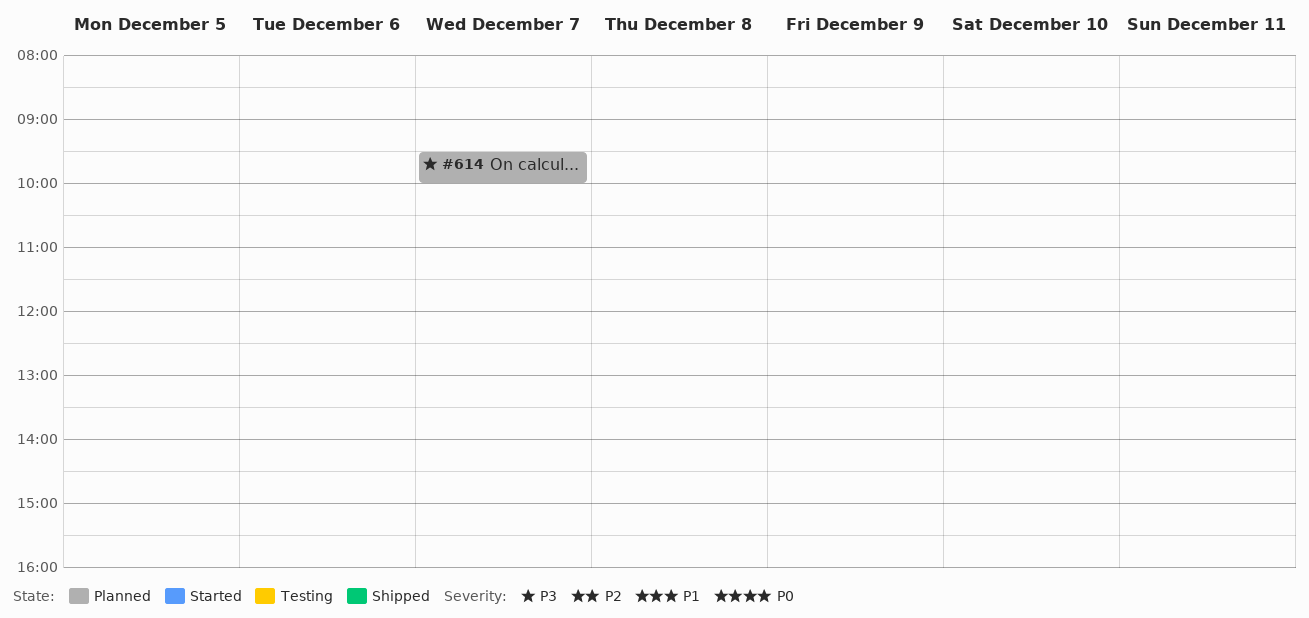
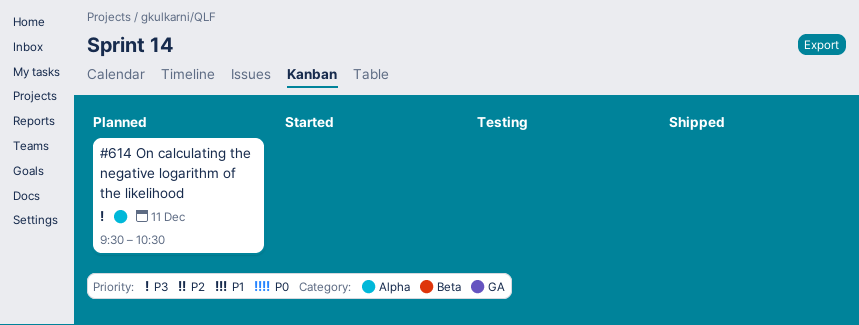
#614, day: Dec 7 -> Dec 11
#614, ends: 10:00 -> 10:30

